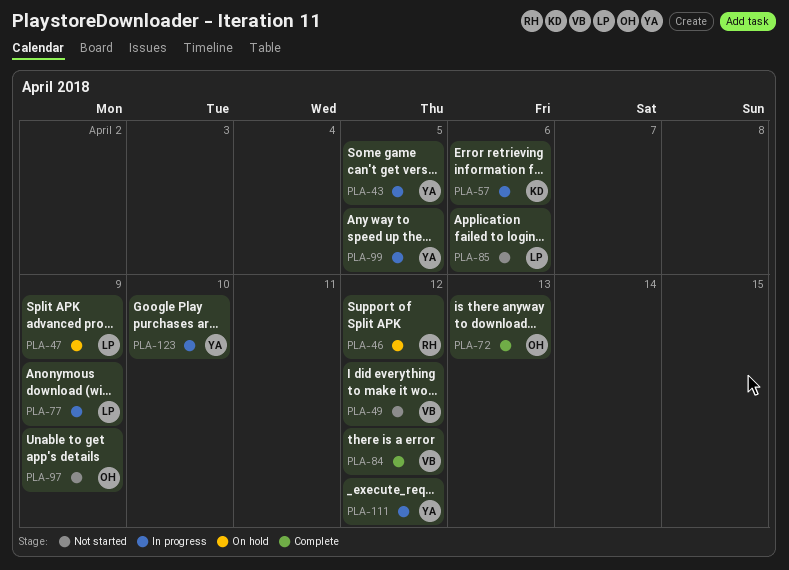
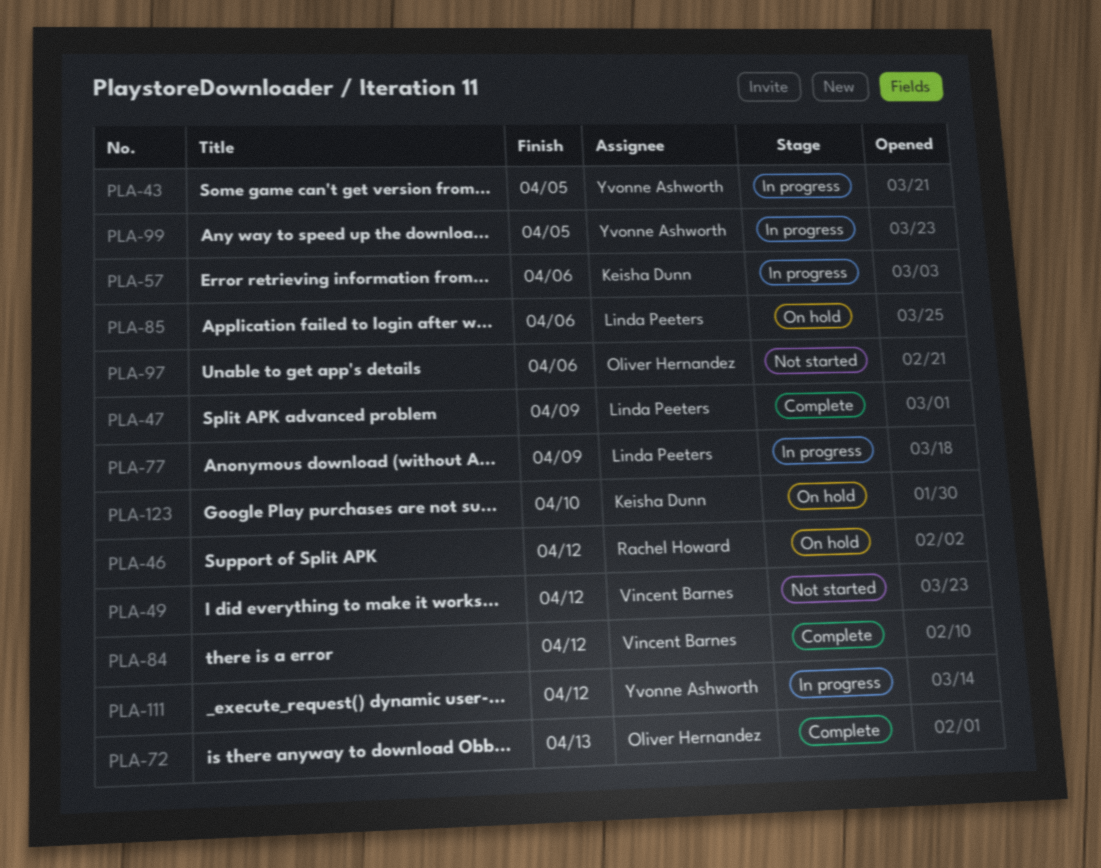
PLA-47, status: On hold -> Complete
PLA-85, status: Not started -> On hold
PLA-97, due: Apr 9 -> Apr 6
PLA-123, status: In progress -> On hold
PLA-123, owner: Yvonne Ashworth -> Keisha Dunn

